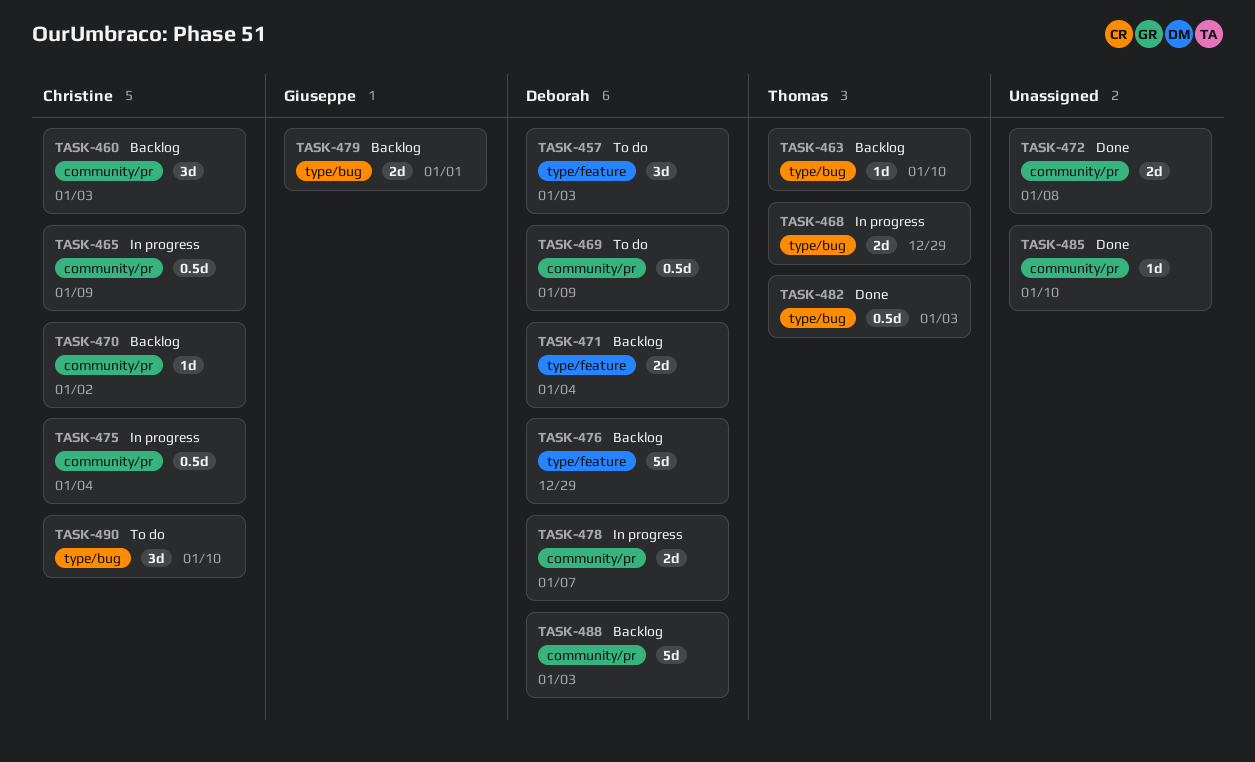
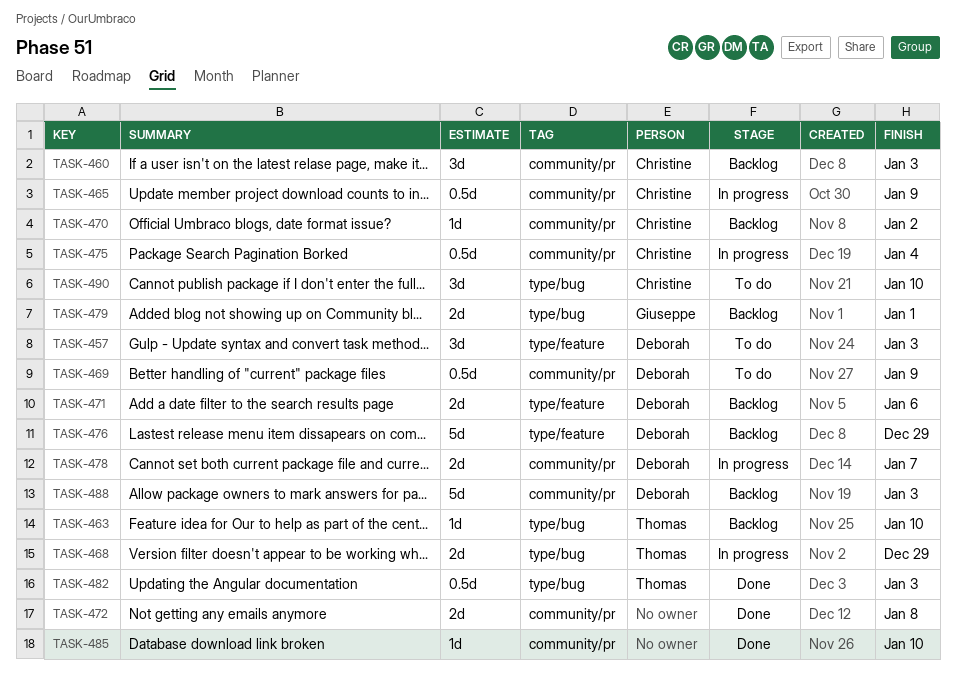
TASK-471, due: Jan 4 -> Jan 6

